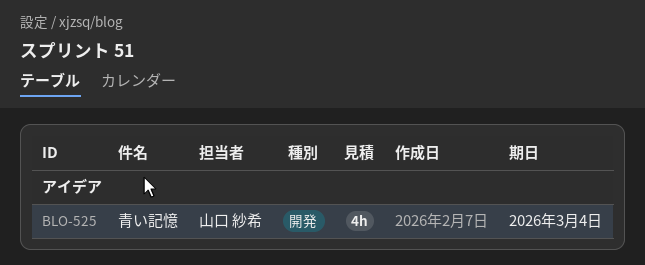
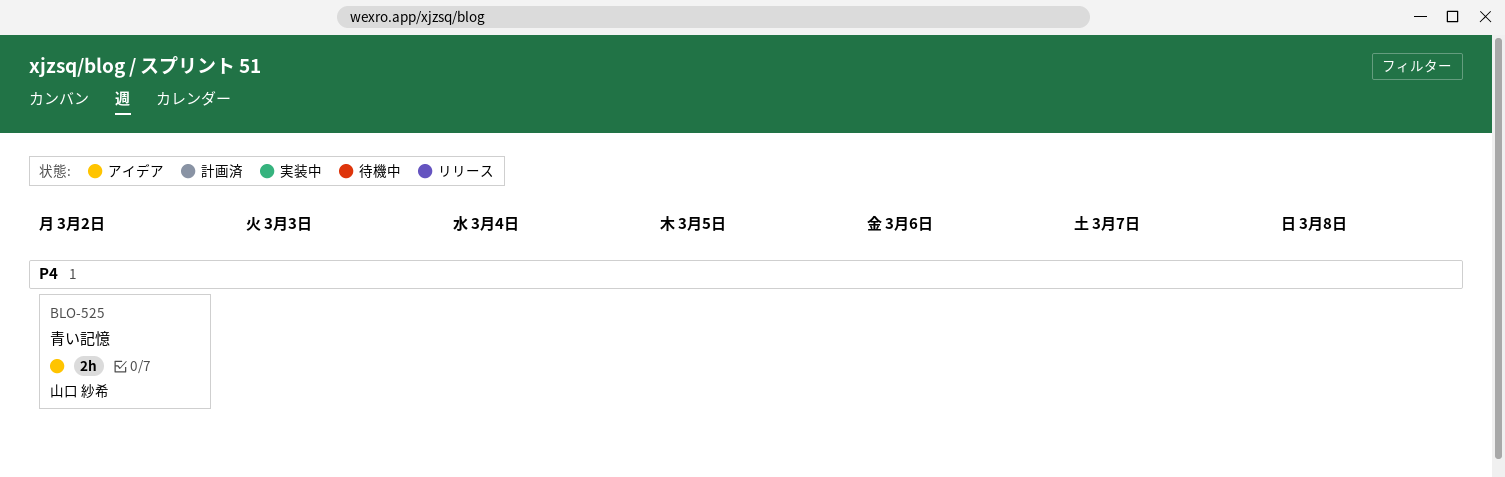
BLO-525, estimate: 4h -> 2h
BLO-525, due: Mar 4 -> Mar 2

